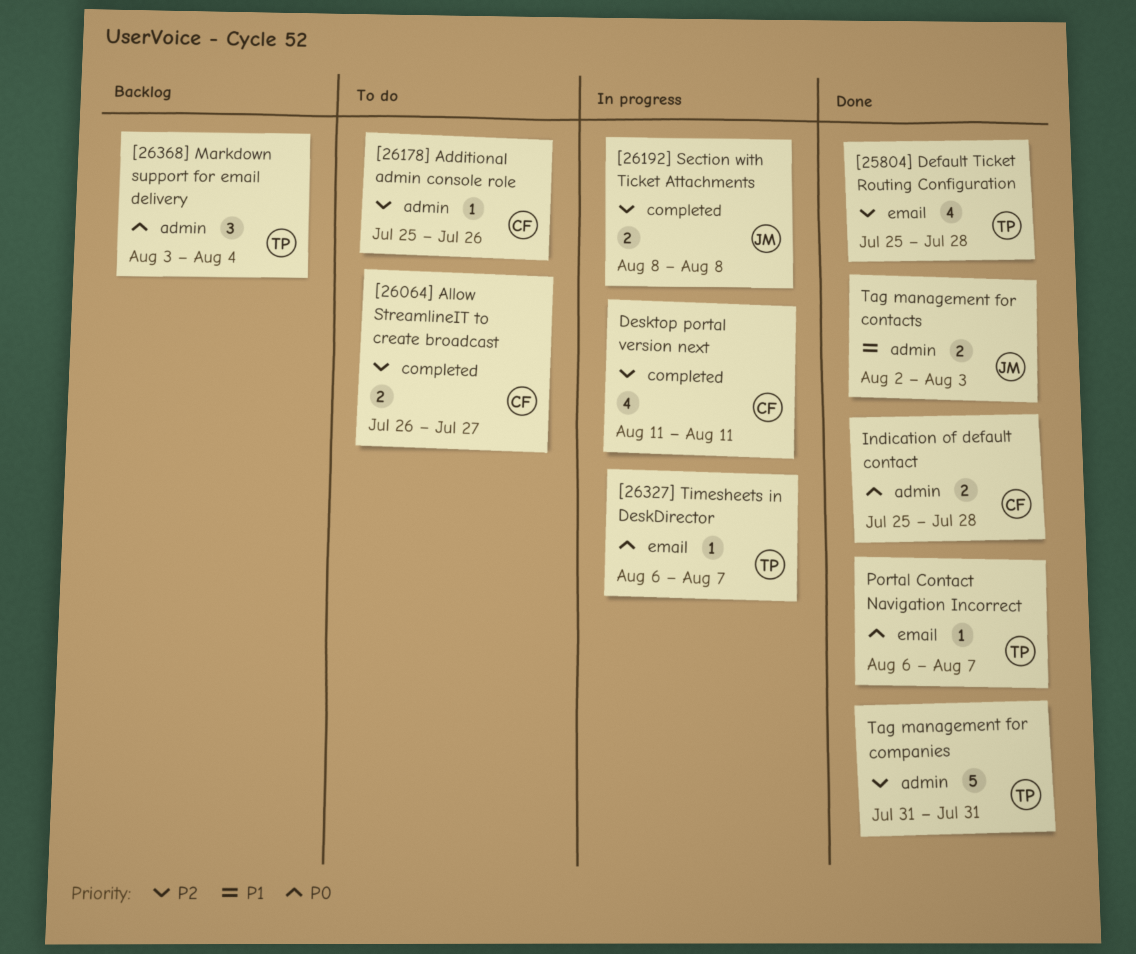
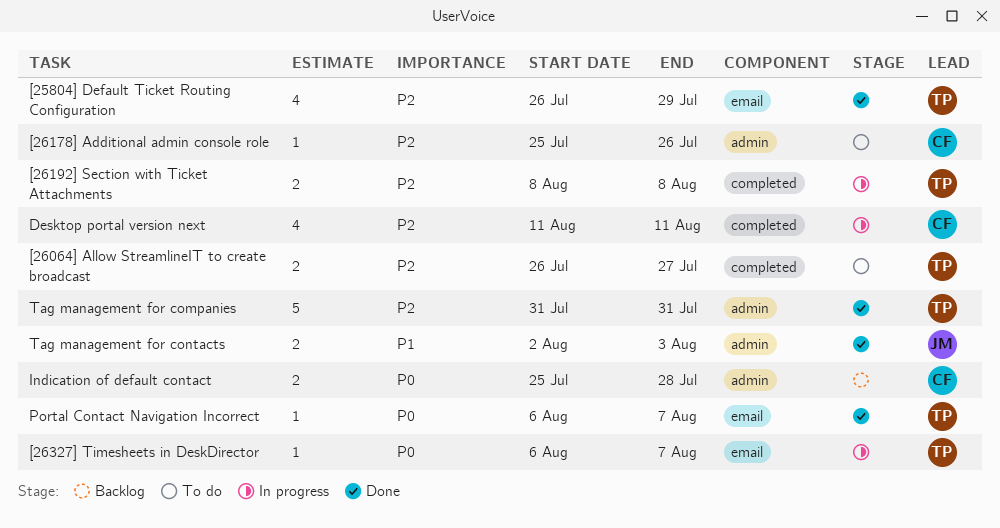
[25804] Default Ticket Routing Configuration, start: Jul 25 -> Jul 26
[25804] Default Ticket Routing Configuration, due: Jul 28 -> Jul 29
[26064] Allow StreamlineIT to create broadcast, owner: CF -> TP
[26192] Section with Ticket Attachments, owner: JM -> TP
[26368] Markdown support for email delivery: present -> none
Indication of default contact, status: Done -> Backlog

